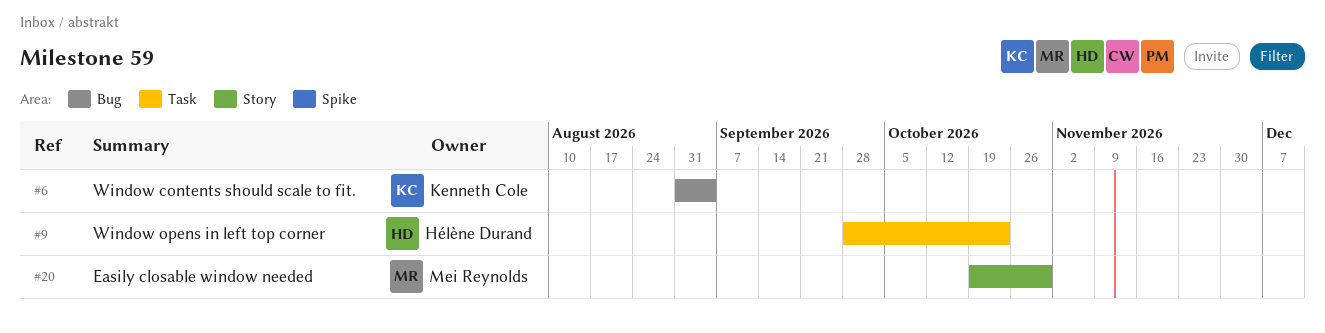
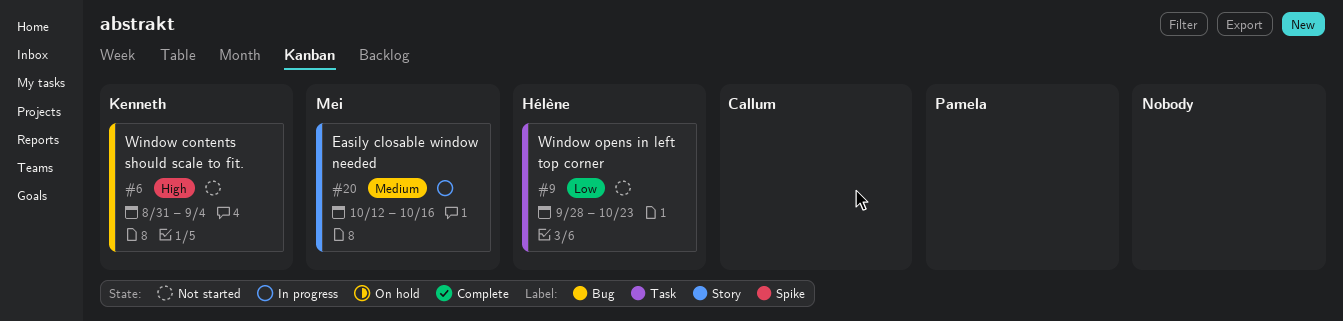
#20, start: Oct 19 -> Oct 12
#20, due: Oct 30 -> Oct 16

